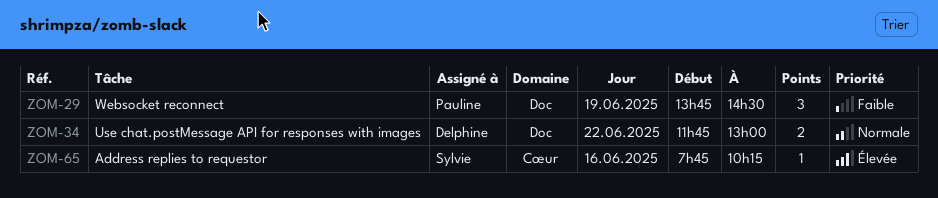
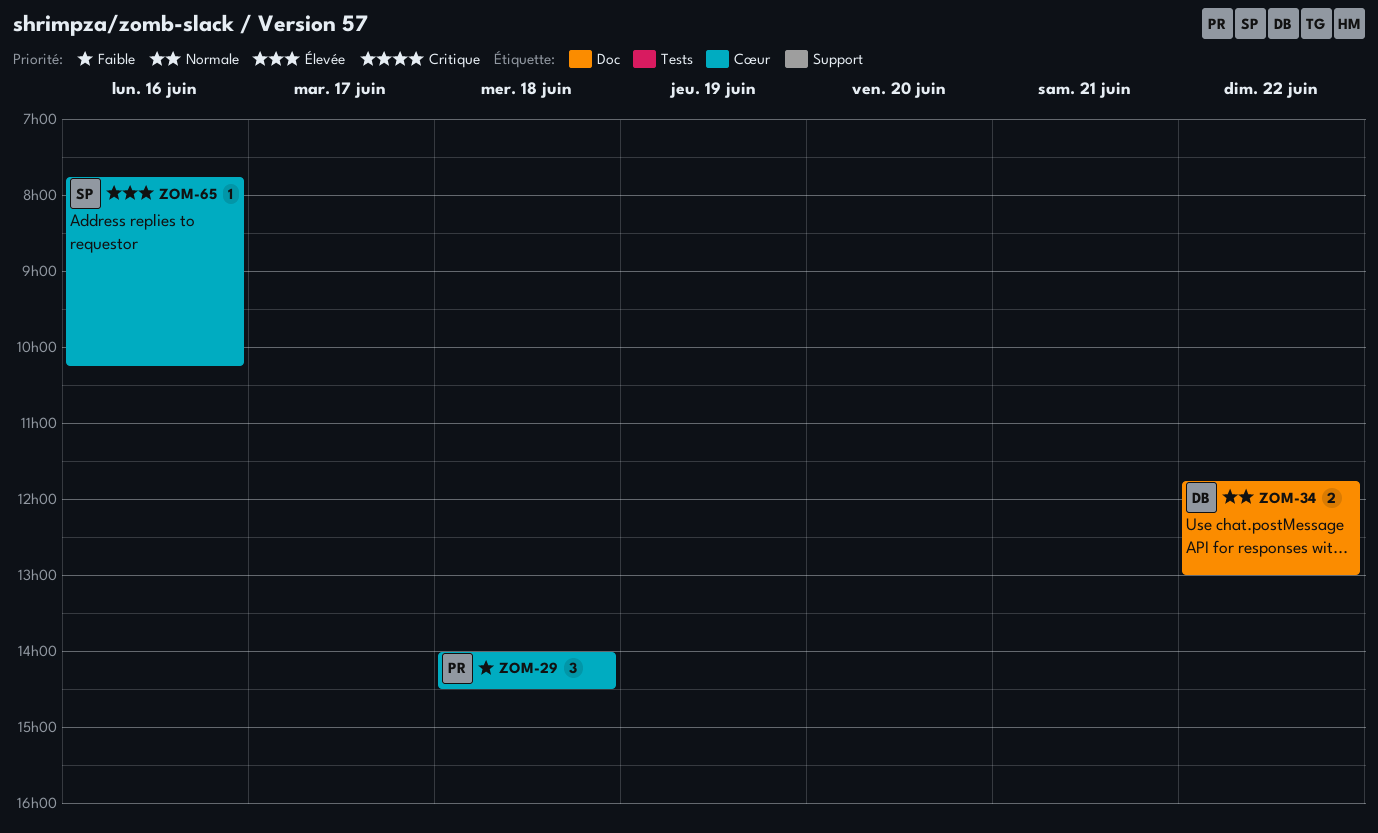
ZOM-29, label: Doc -> Cœur
ZOM-29, day: Jun 19 -> Jun 18
ZOM-29, begins: 13:45 -> 14:00

